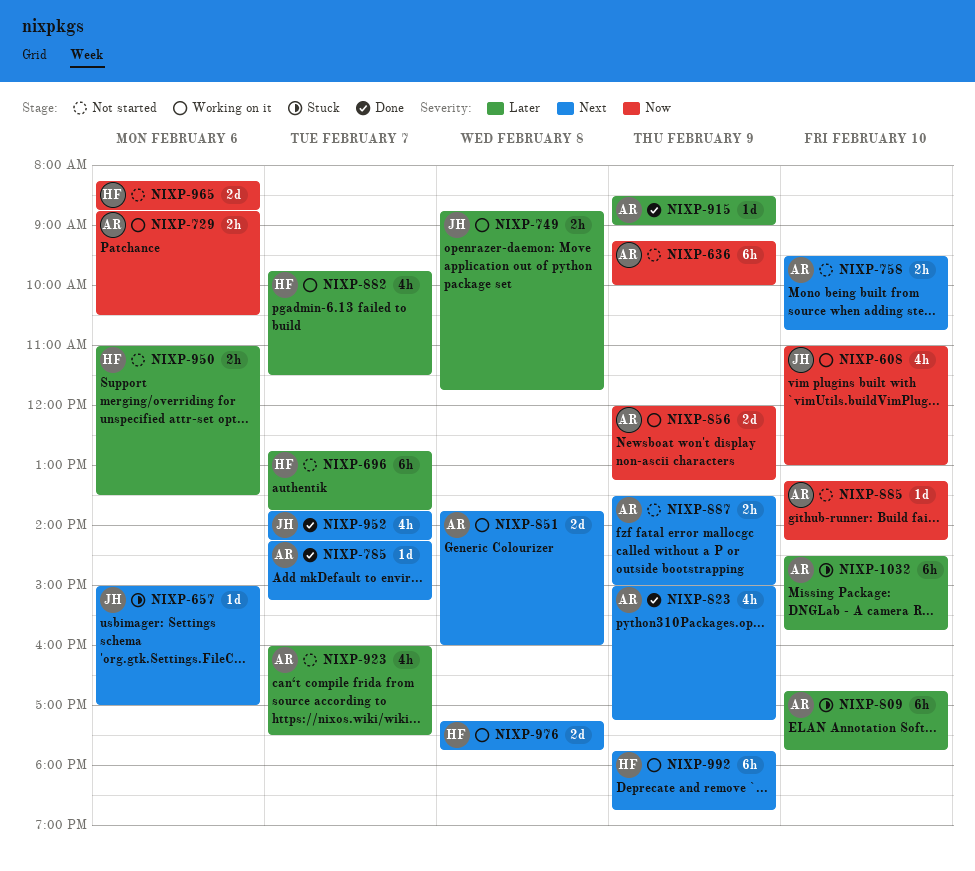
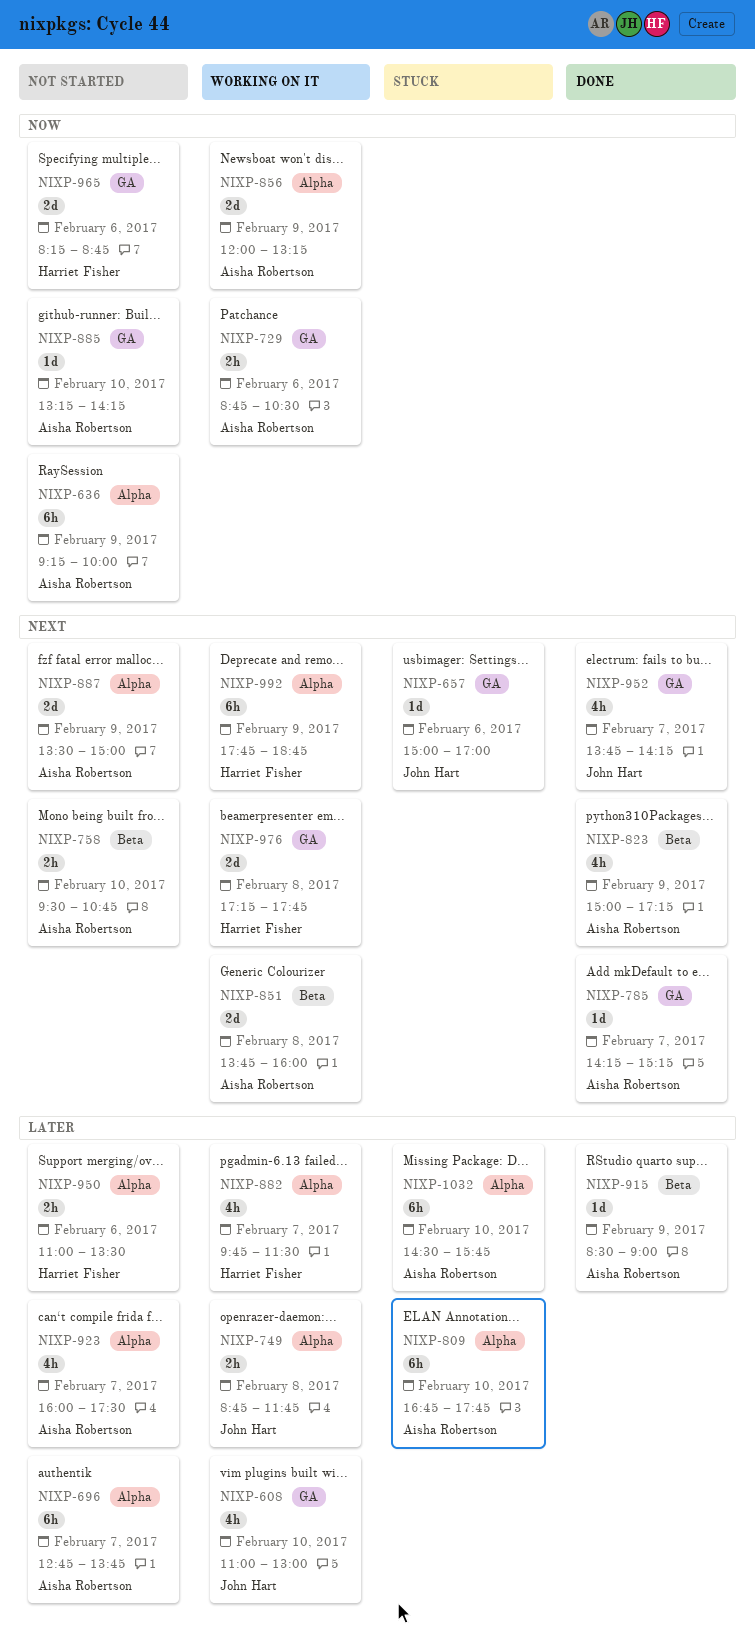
NIXP-608, priority: Now -> Later
NIXP-696, owner: Harriet Fisher -> Aisha Robertson
NIXP-887, estimate: 2h -> 2d

